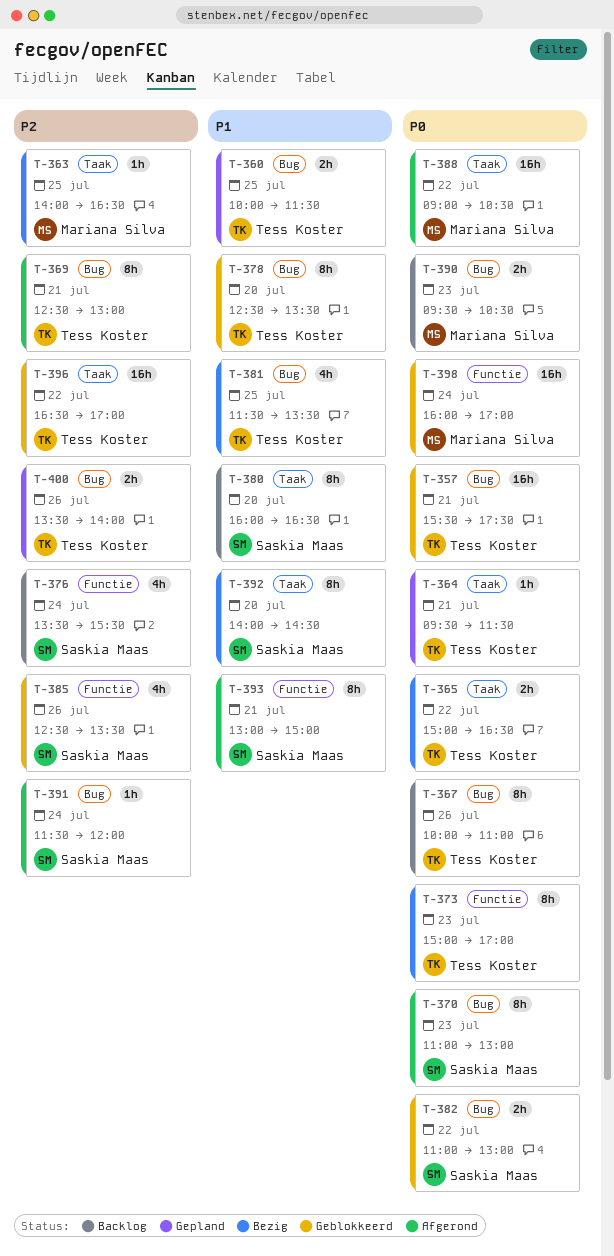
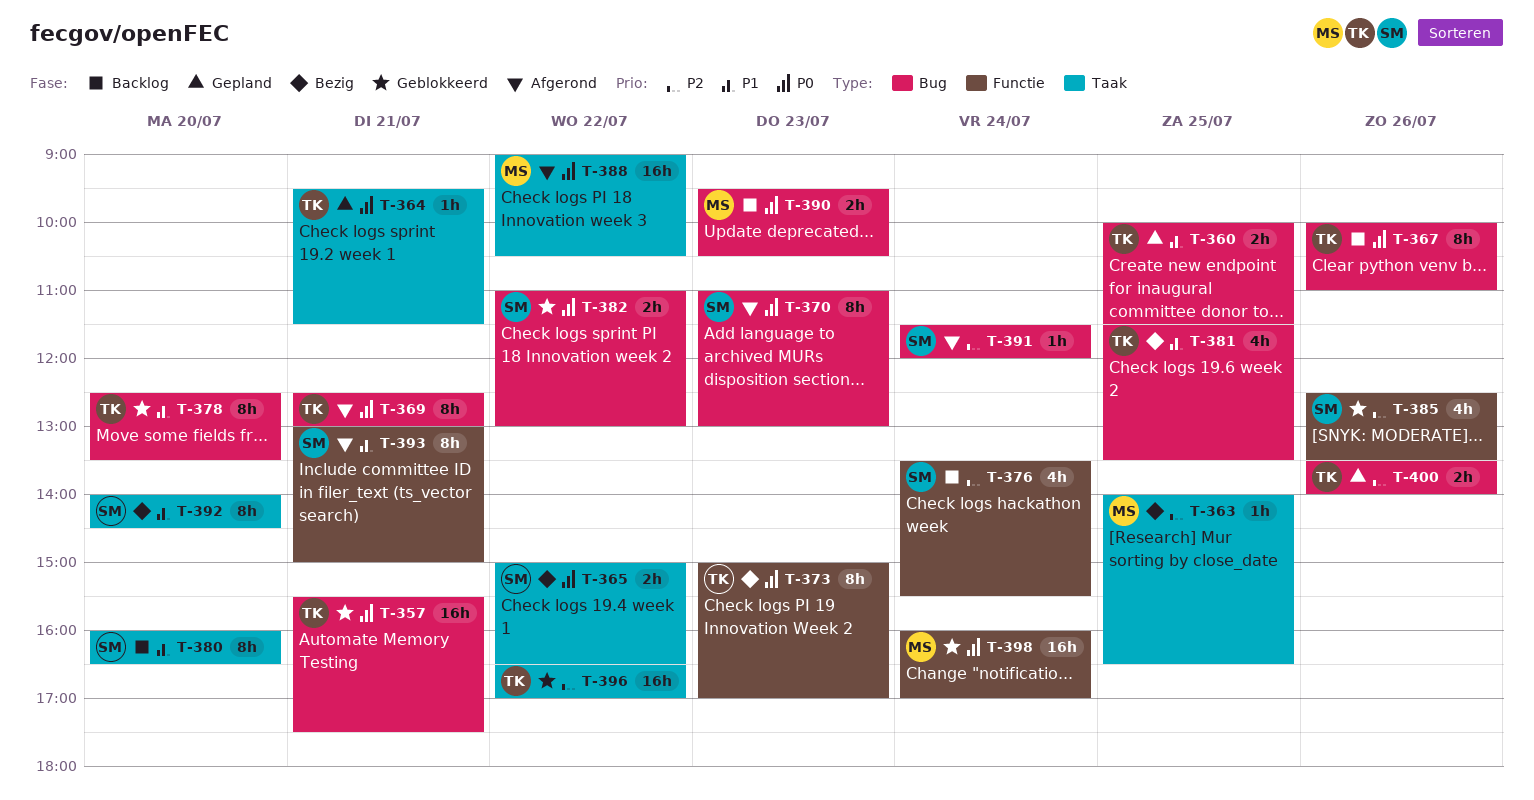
T-365, owner: Tess Koster -> Saskia Maas
T-369, priority: P2 -> P0

